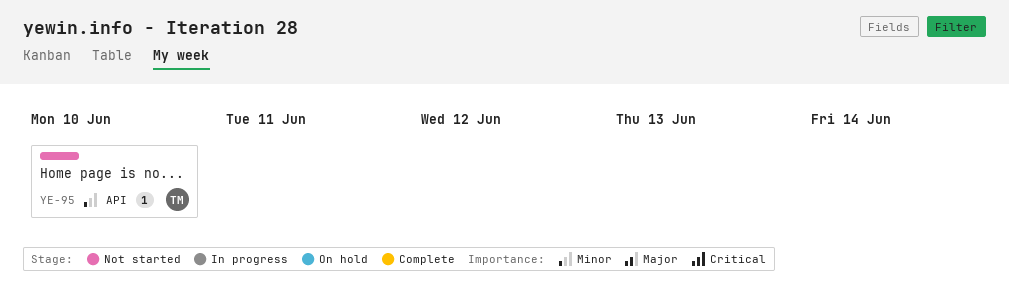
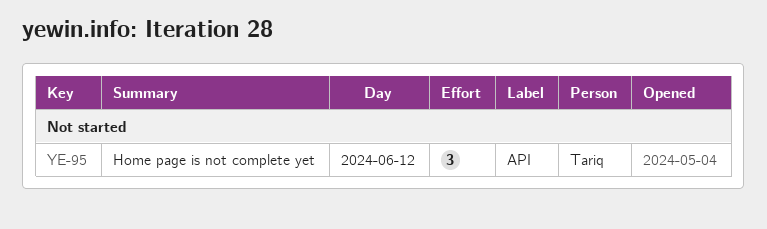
YE-95, estimate: 1 -> 3
YE-95, day: Jun 10 -> Jun 12

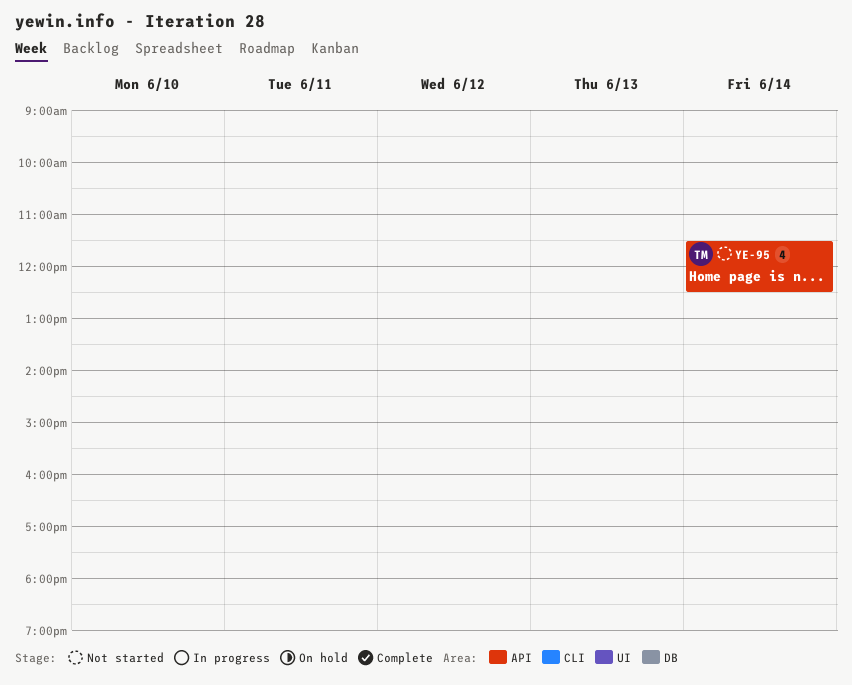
YE-95, estimate: 3 -> 4
YE-95, day: Jun 12 -> Jun 14

